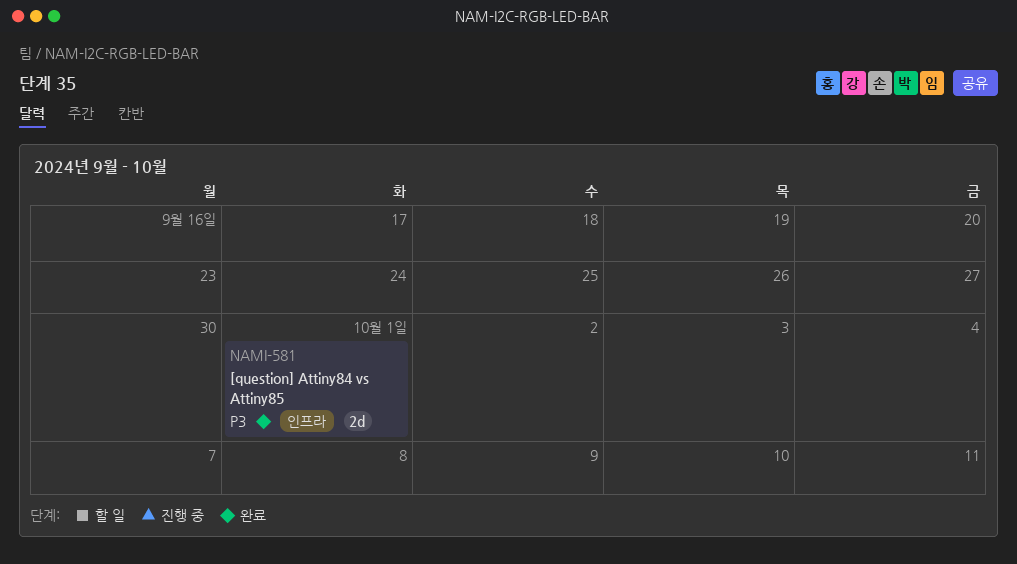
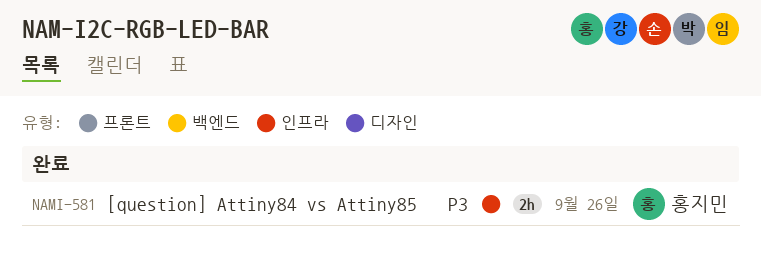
NAMI-581, estimate: 2d -> 2h
NAMI-581, due: Oct 1 -> Sep 26

